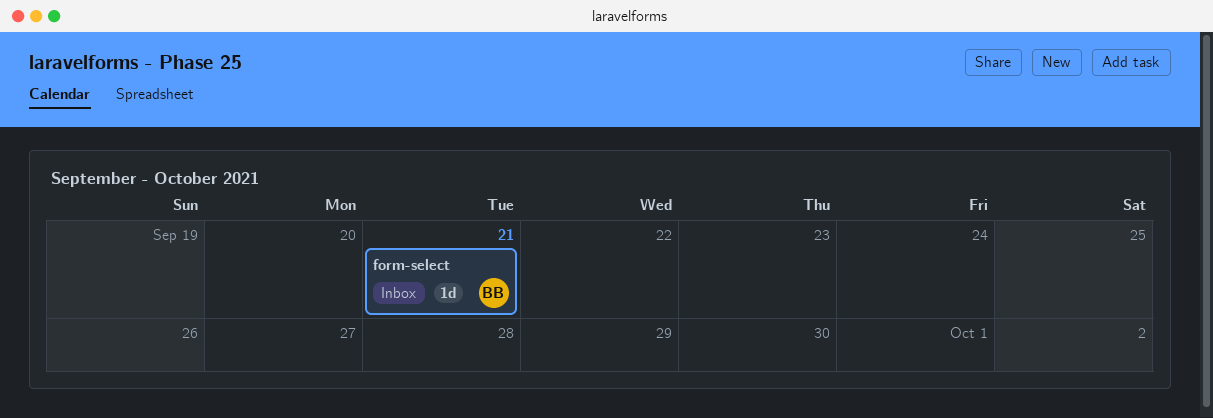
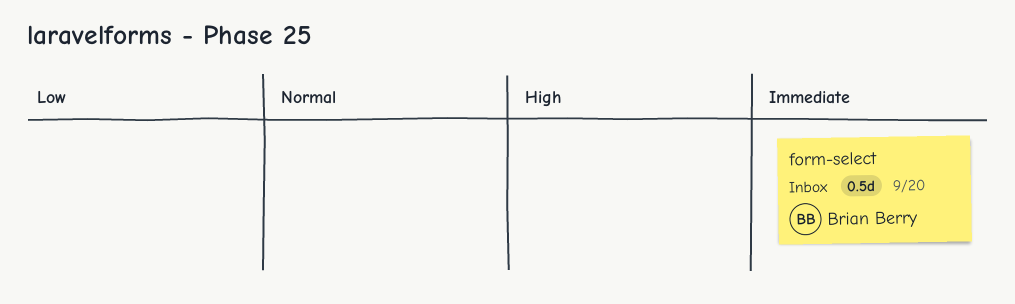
form-select, estimate: 1d -> 0.5d
form-select, due: Sep 21 -> Sep 20

